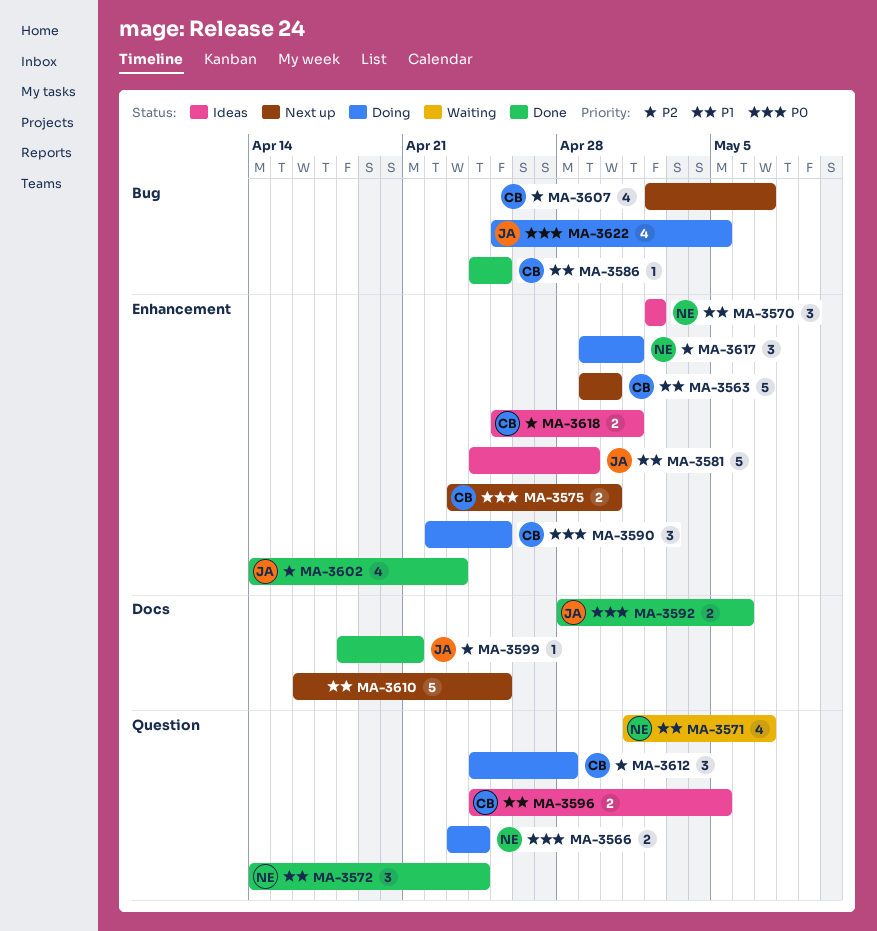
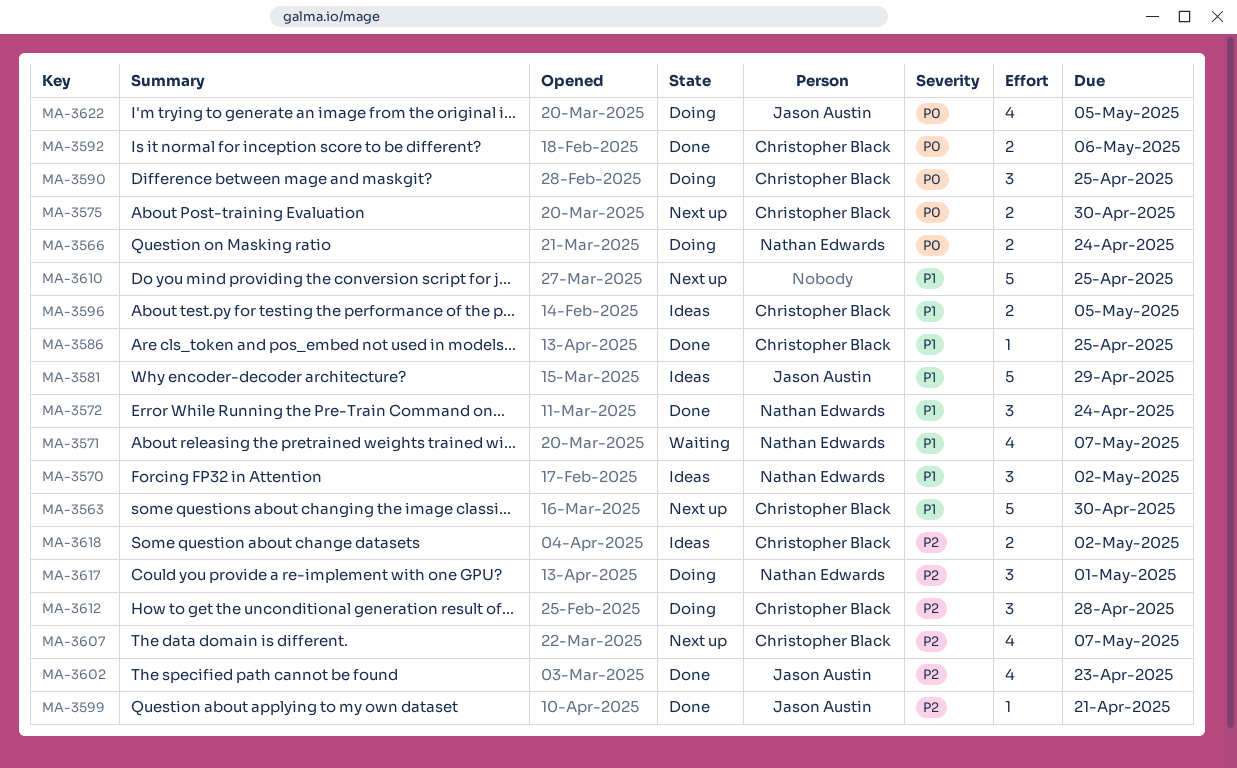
MA-3592, owner: Jason Austin -> Christopher Black
MA-3618, due: May 1 -> May 2

